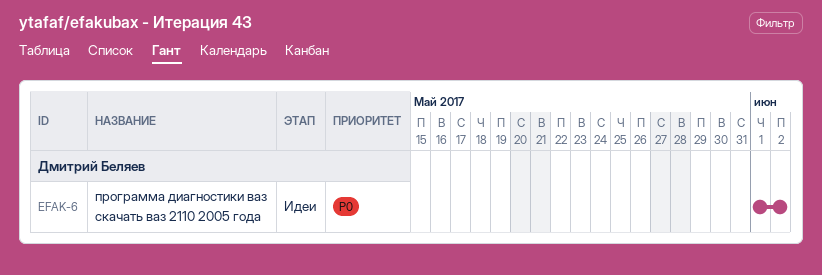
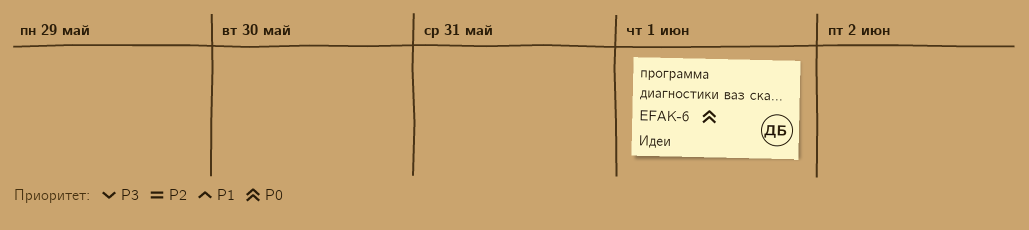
EFAK-6, due: Jun 2 -> Jun 1

